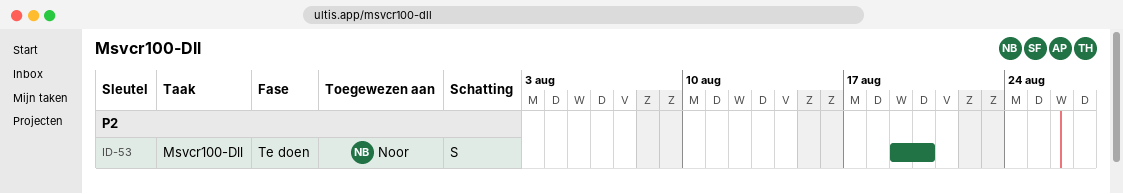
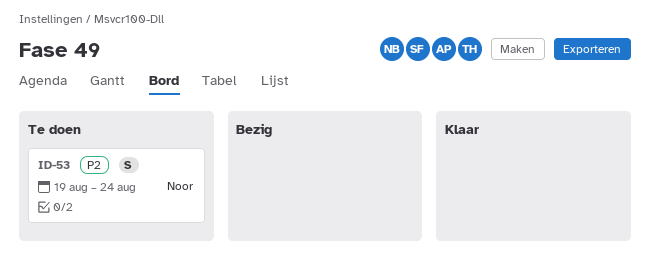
ID-53, due: Aug 20 -> Aug 24

